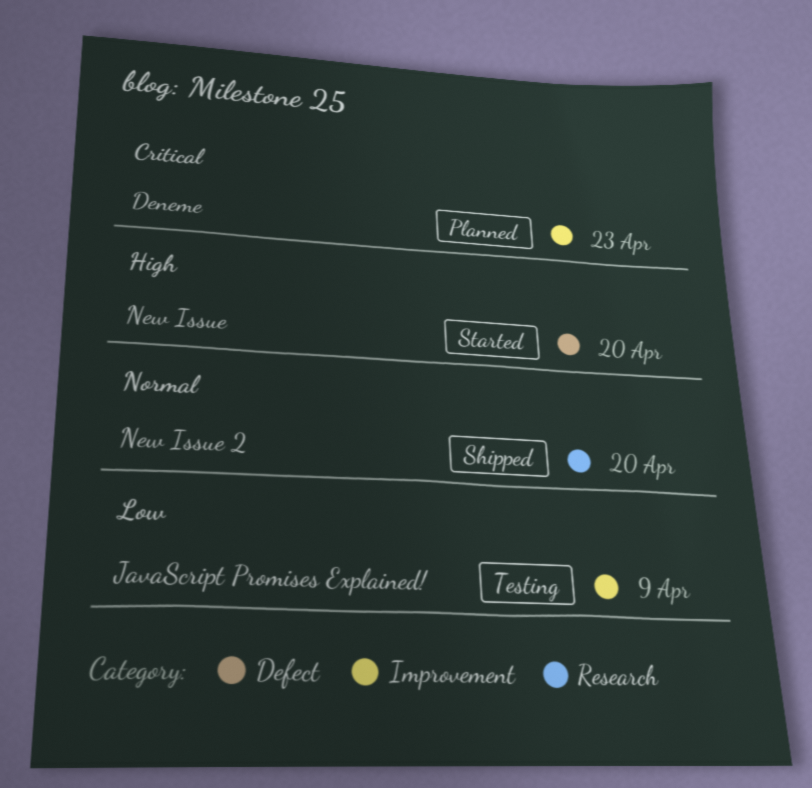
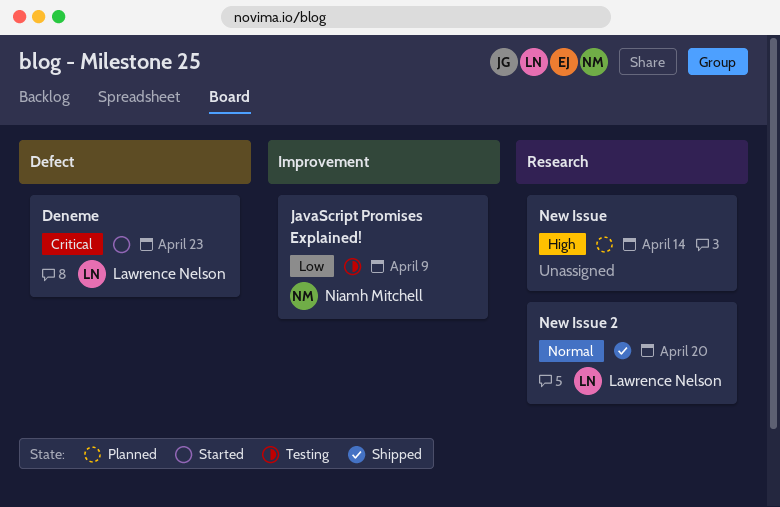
Deneme, status: Planned -> Started
Deneme, label: Improvement -> Defect
New Issue, status: Started -> Planned
New Issue, label: Defect -> Research
New Issue, due: Apr 20 -> Apr 14

